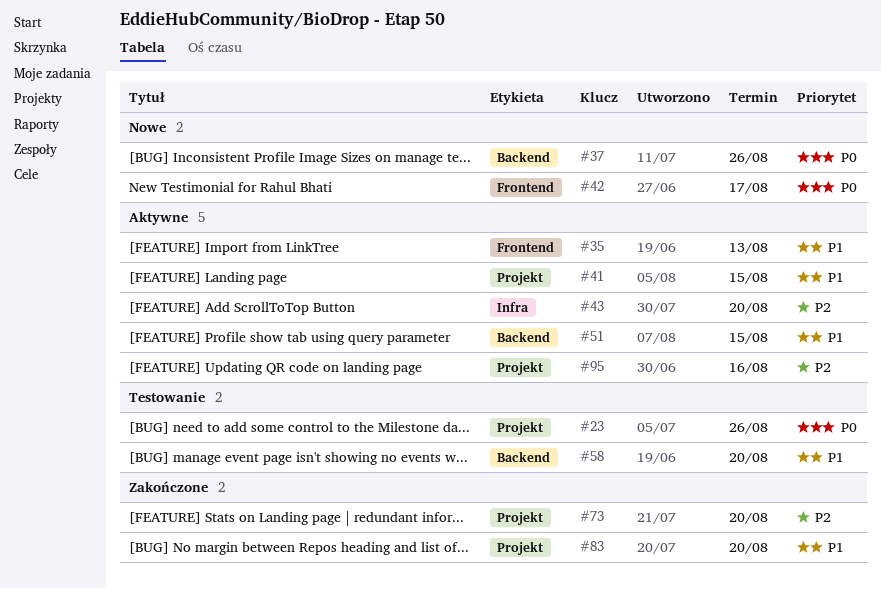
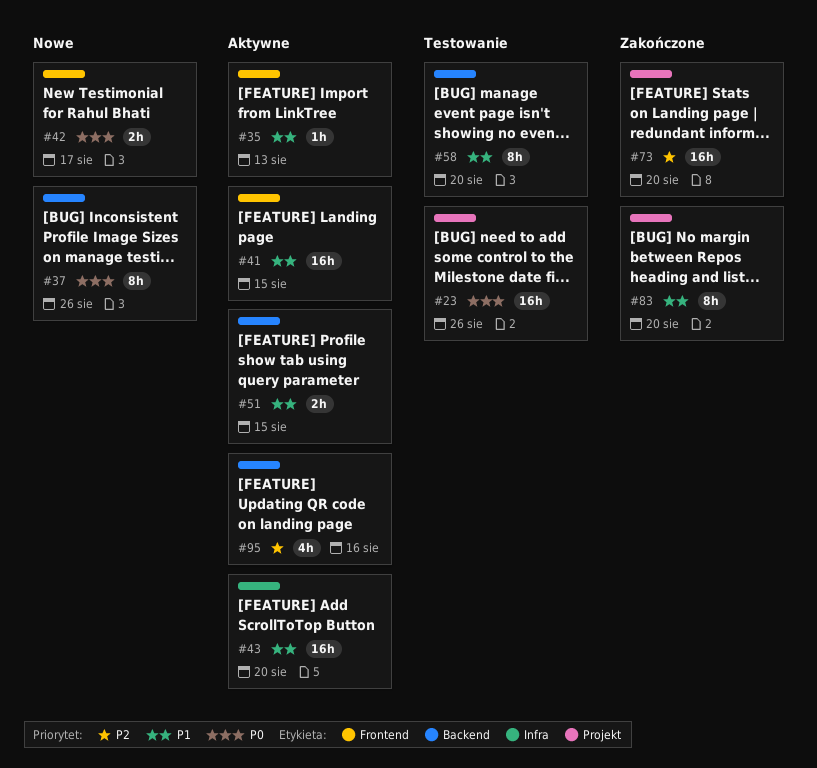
#41, label: Projekt -> Frontend
#43, priority: P2 -> P1
#95, label: Projekt -> Backend

